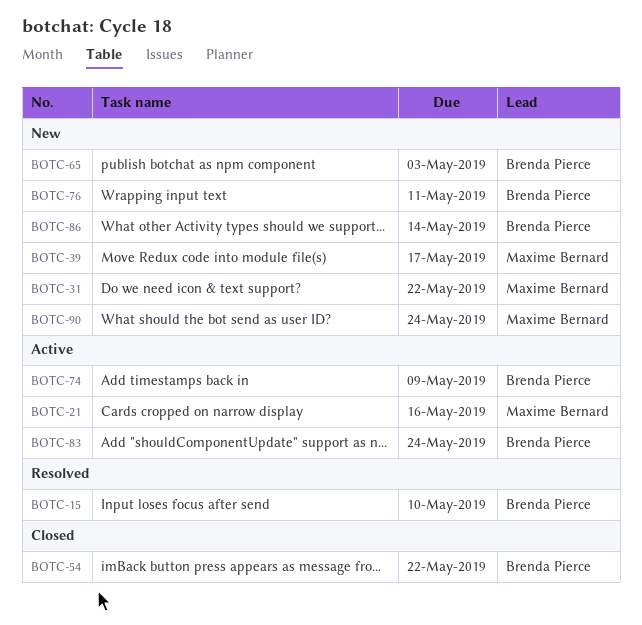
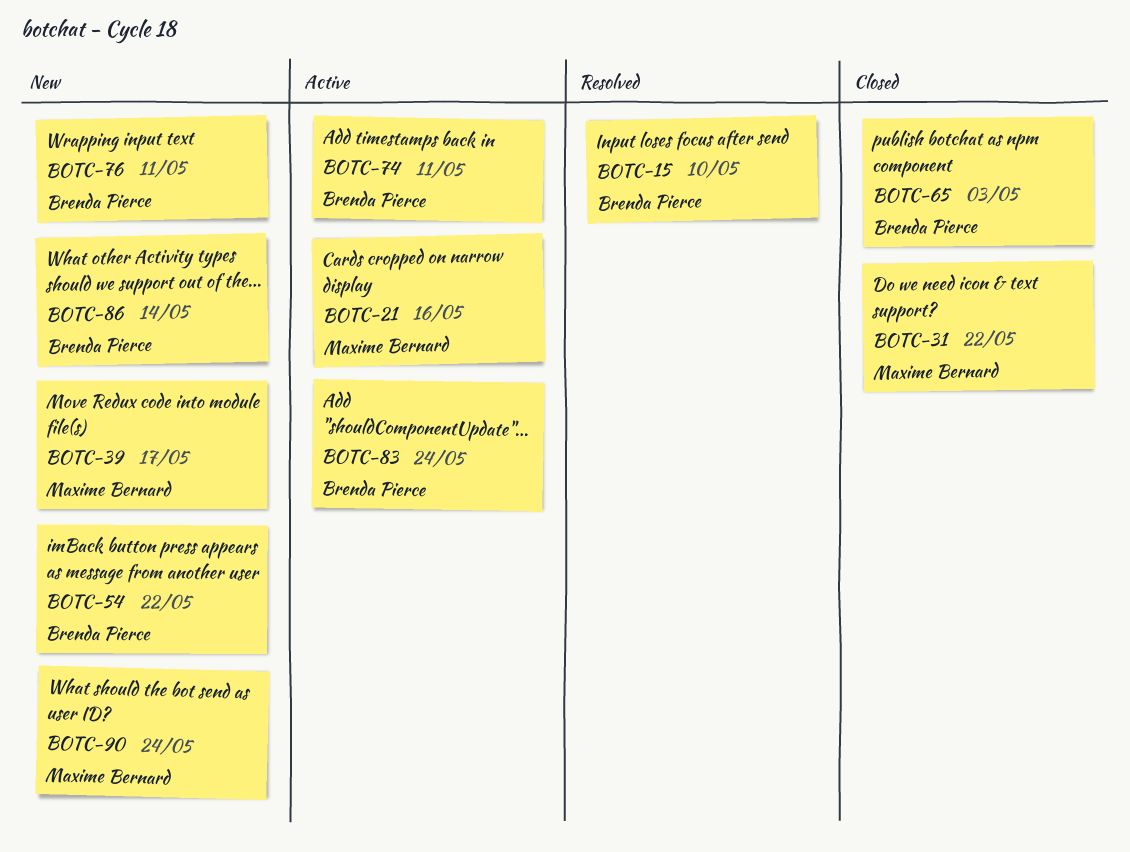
BOTC-31, status: New -> Closed
BOTC-54, status: Closed -> New
BOTC-65, status: New -> Closed
BOTC-74, due: May 9 -> May 11

